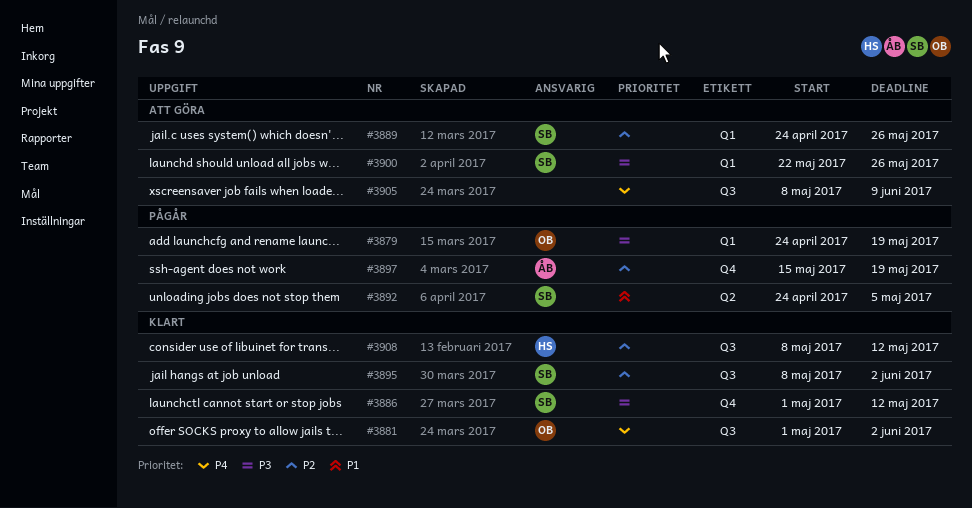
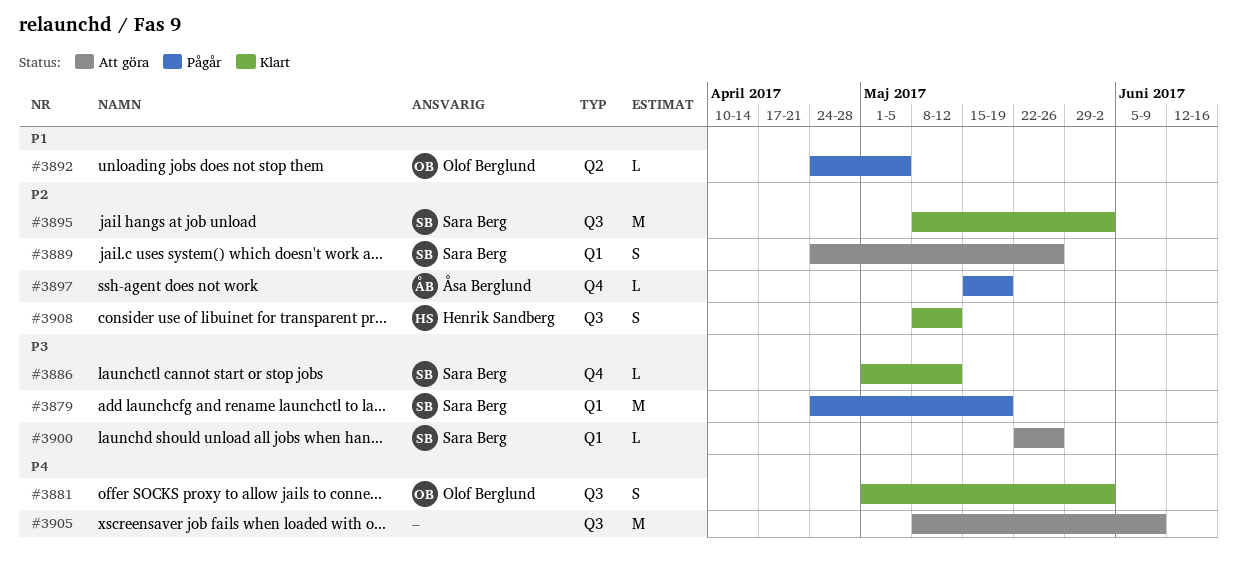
#3879, owner: Olof Berglund -> Sara Berg
#3892, owner: Sara Berg -> Olof Berglund

